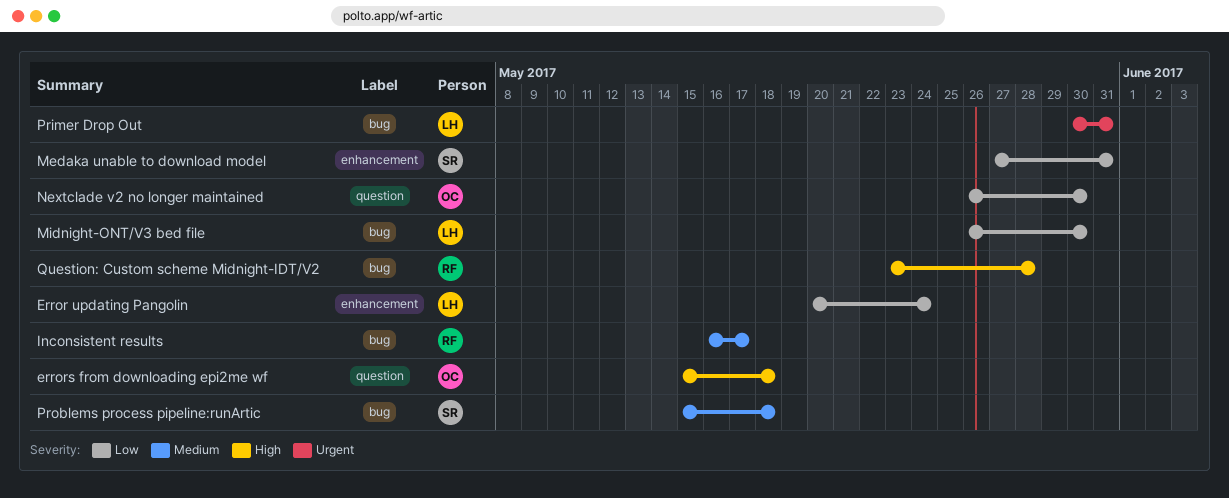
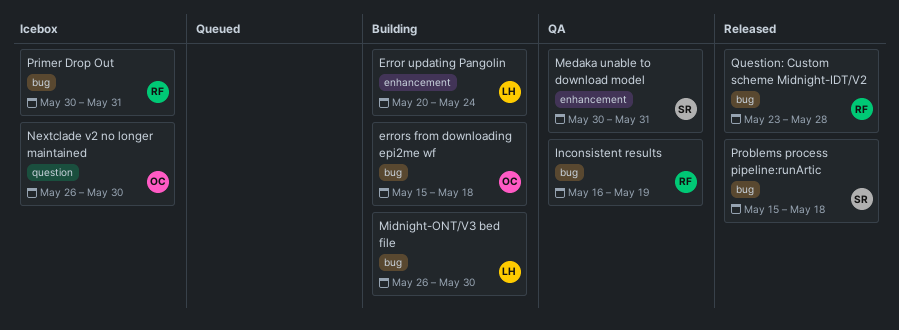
errors from downloading epi2me wf, label: question -> bug
Inconsistent results, due: May 17 -> May 19
Medaka unable to download model, start: May 27 -> May 30
Primer Drop Out, owner: LH -> RF

